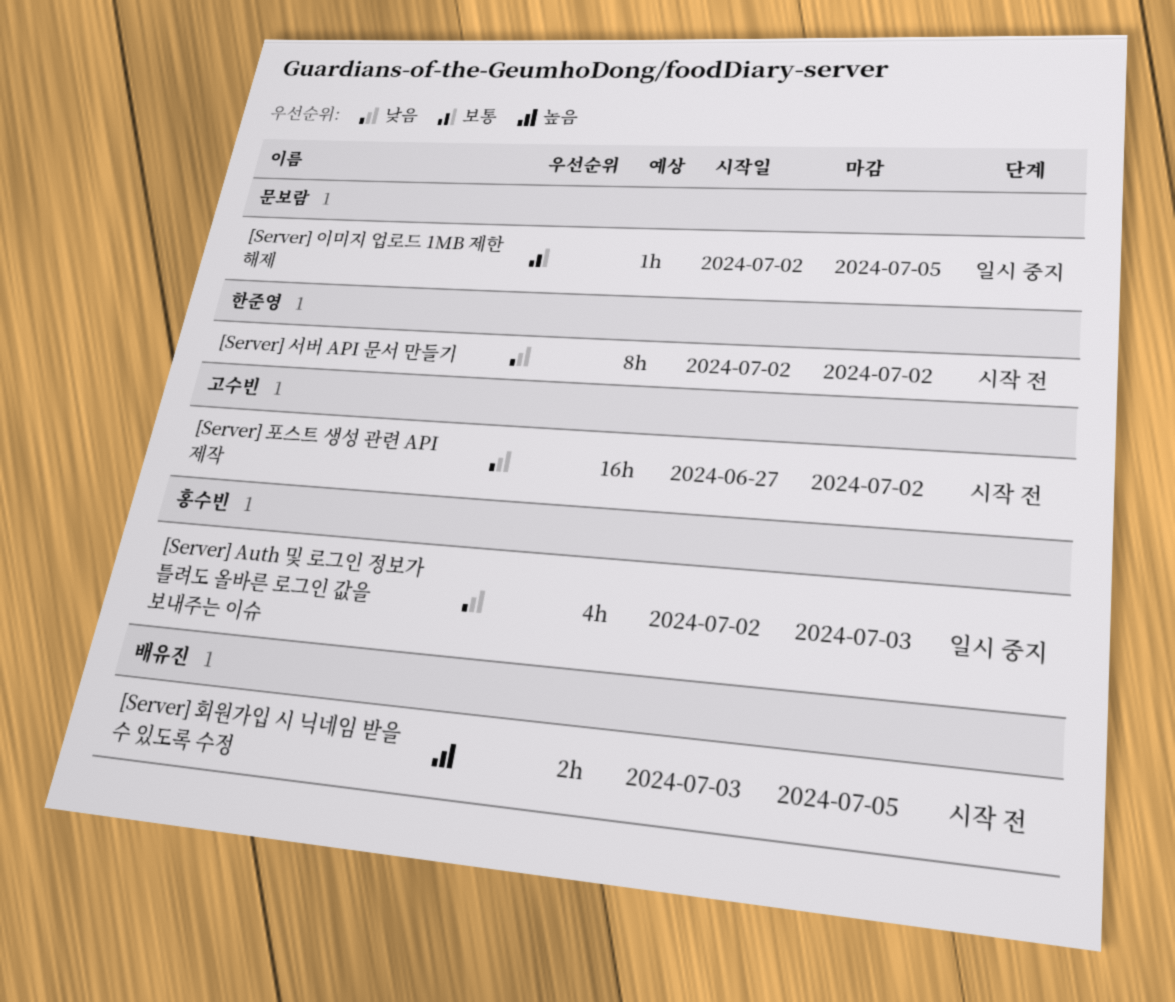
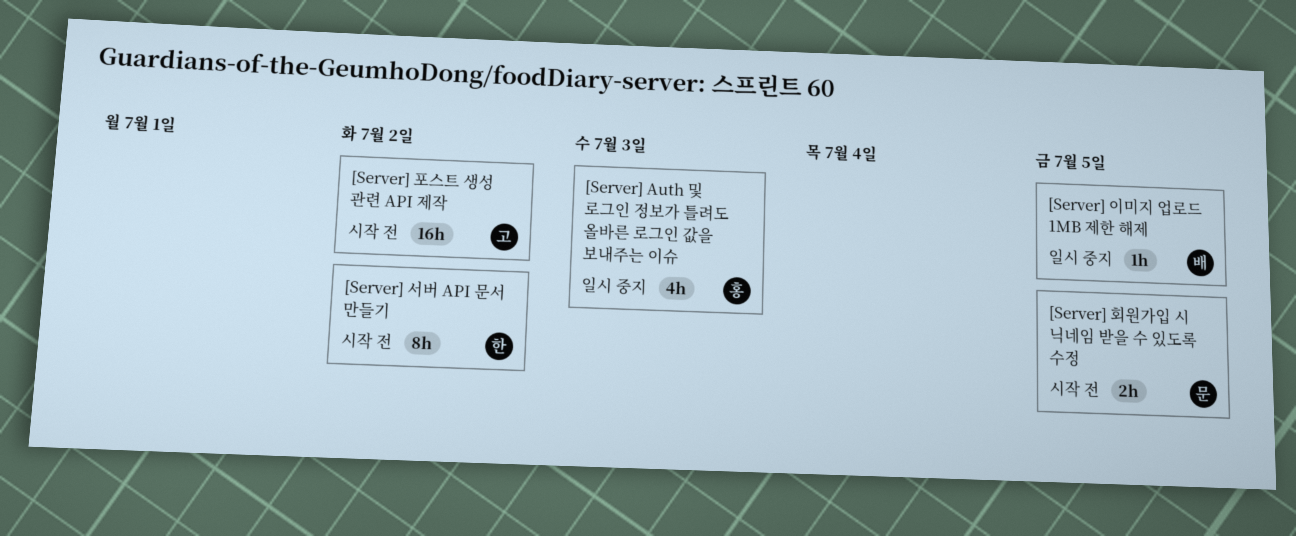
[Server] 이미지 업로드 1MB 제한 해제, owner: 문보람 -> 배유진
[Server] 회원가입 시 닉네임 받을 수 있도록 수정, owner: 배유진 -> 문보람

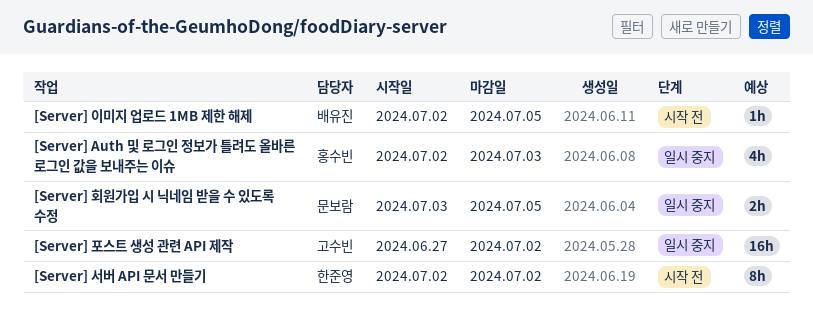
[Server] 이미지 업로드 1MB 제한 해제, status: 일시 중지 -> 시작 전
[Server] 포스트 생성 관련 API 제작, status: 시작 전 -> 일시 중지
[Server] 회원가입 시 닉네임 받을 수 있도록 수정, status: 시작 전 -> 일시 중지

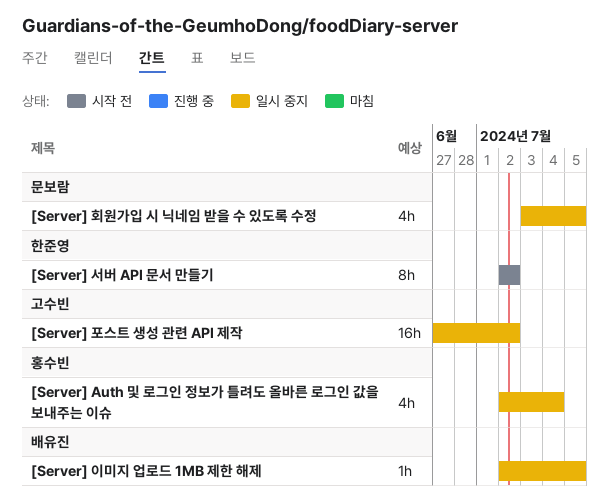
[Server] Auth 및 로그인 정보가 틀려도 올바른 로그인 값을 보내주는 이슈, due: Jul 3 -> Jul 4
[Server] 이미지 업로드 1MB 제한 해제, status: 시작 전 -> 일시 중지
[Server] 회원가입 시 닉네임 받을 수 있도록 수정, estimate: 2h -> 4h

